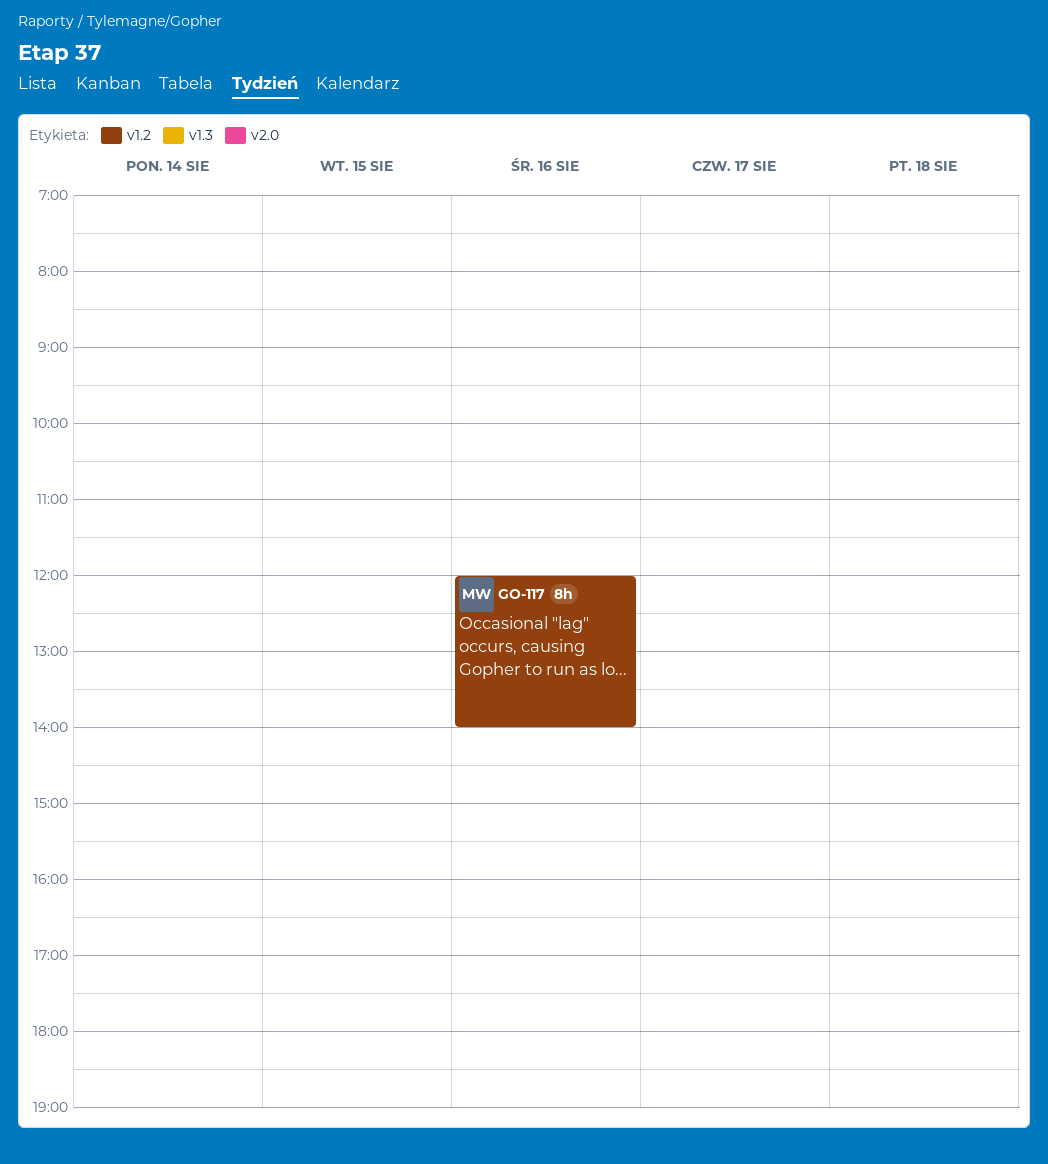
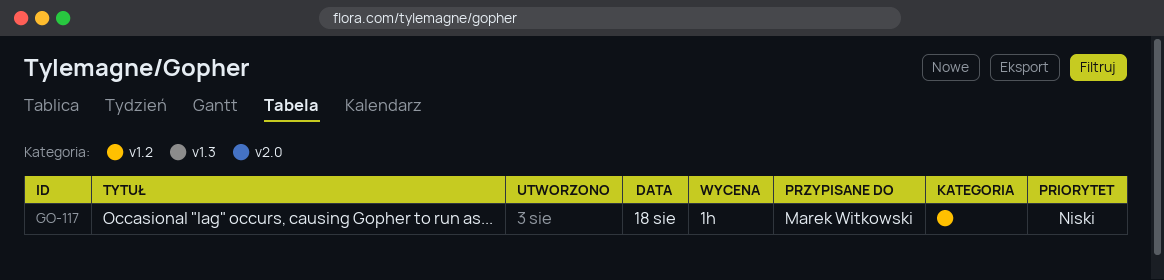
GO-117, estimate: 8h -> 1h
GO-117, day: Aug 16 -> Aug 18

